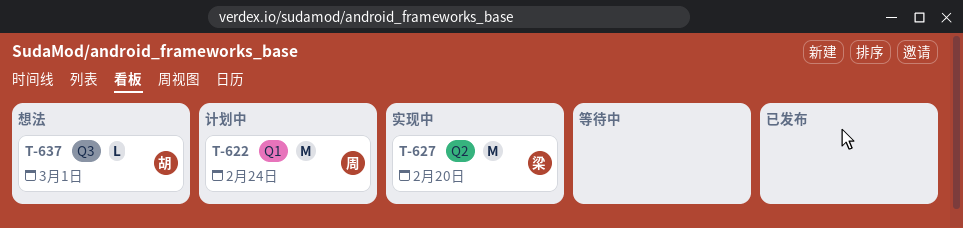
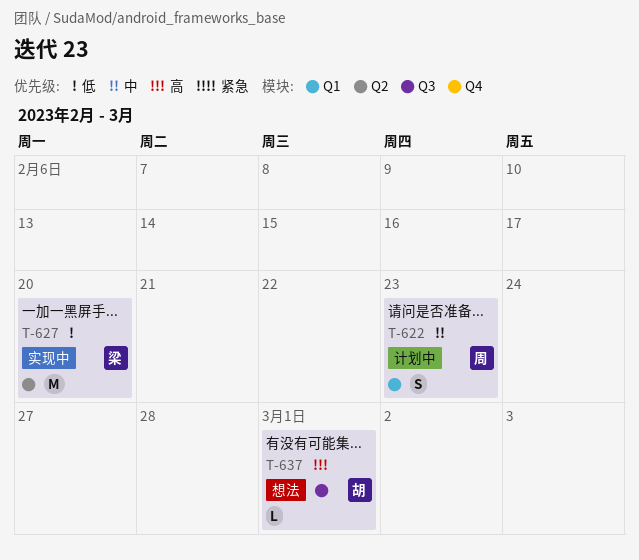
T-622, estimate: M -> S
T-622, due: Feb 24 -> Feb 23

